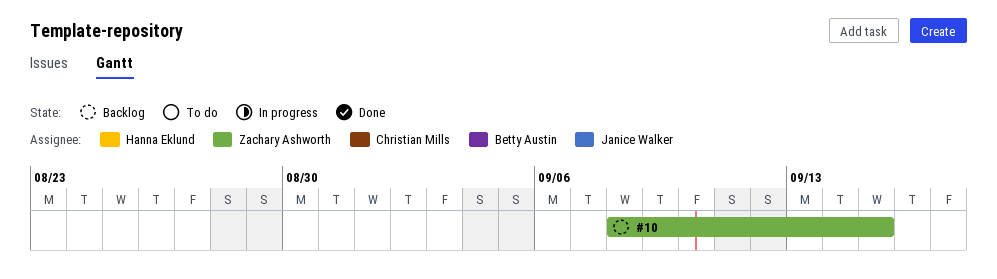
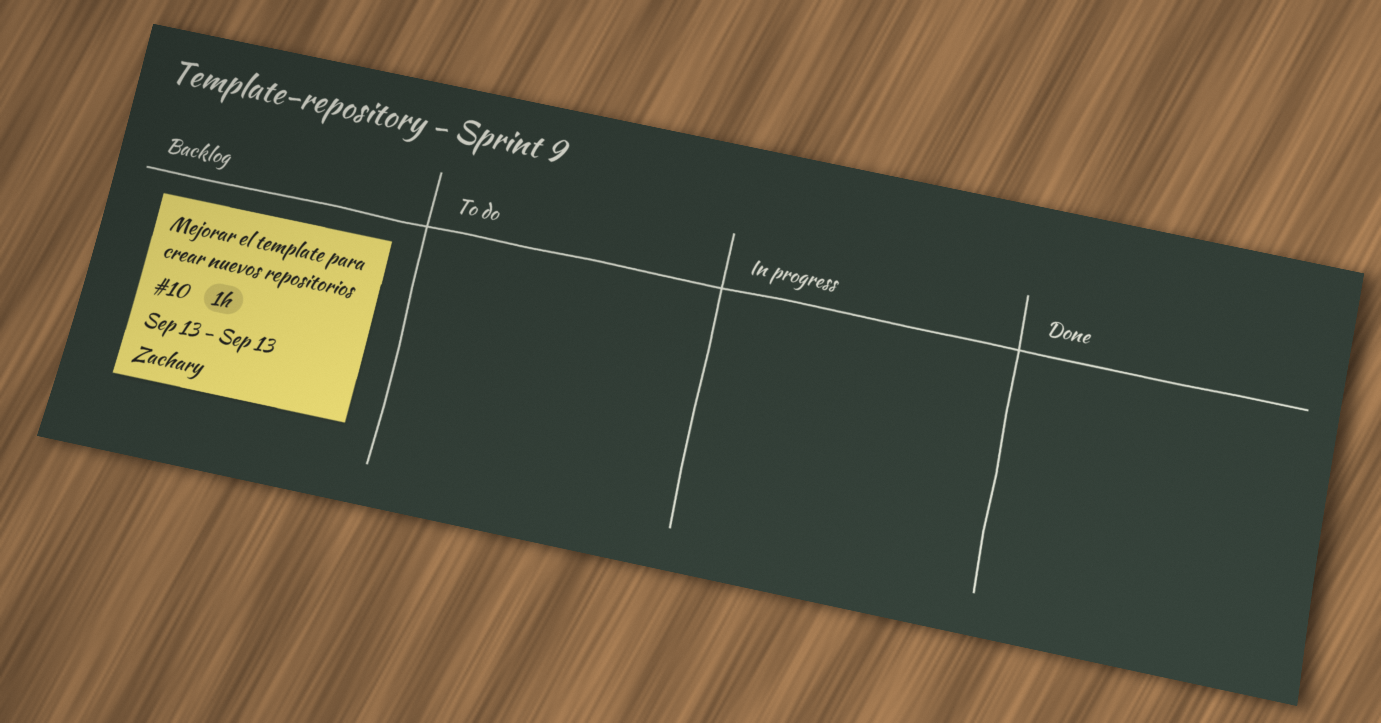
#10, start: Sep 8 -> Sep 13
#10, due: Sep 15 -> Sep 13

